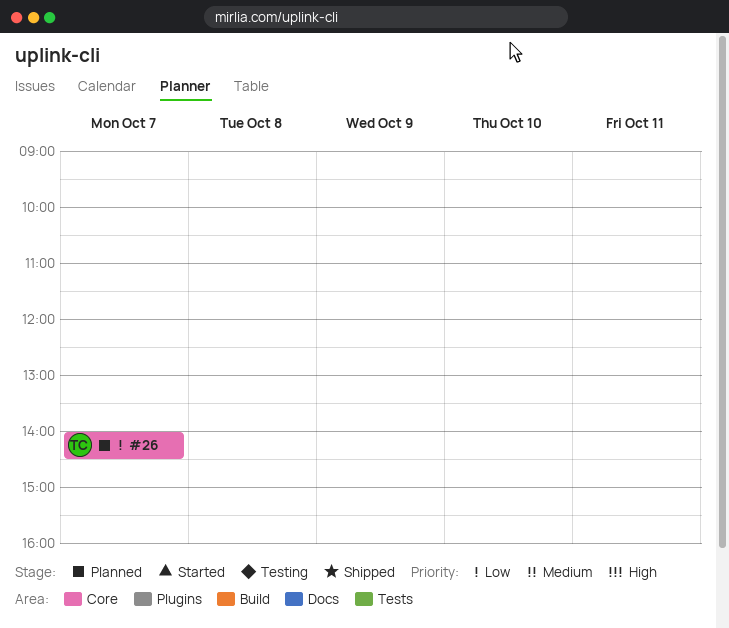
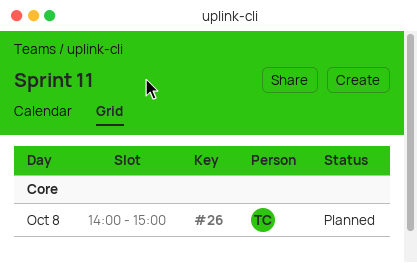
#26, day: Oct 7 -> Oct 8
#26, ends: 14:30 -> 15:00

